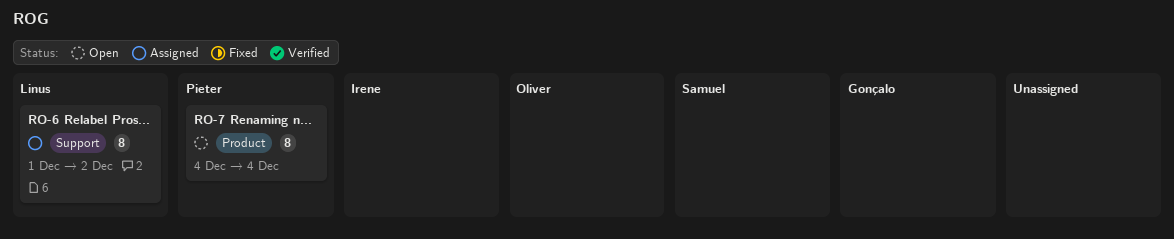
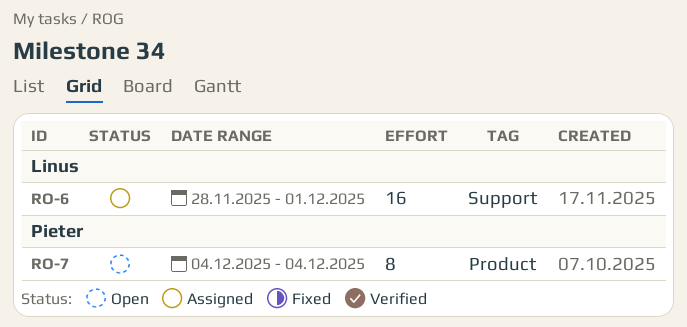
RO-6, estimate: 8 -> 16
RO-6, start: Dec 1 -> Nov 28
RO-6, due: Dec 2 -> Dec 1

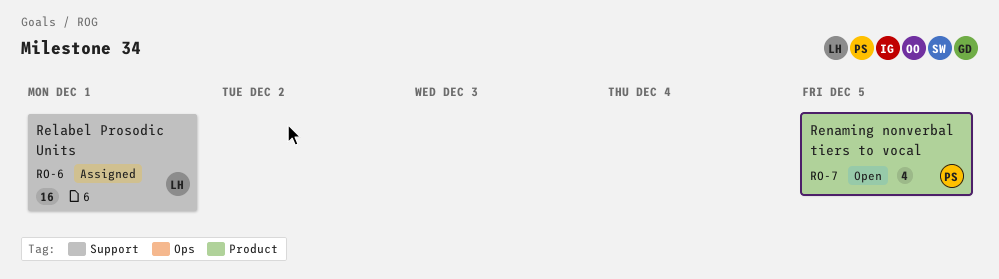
RO-7, estimate: 8 -> 4
RO-7, due: Dec 4 -> Dec 5

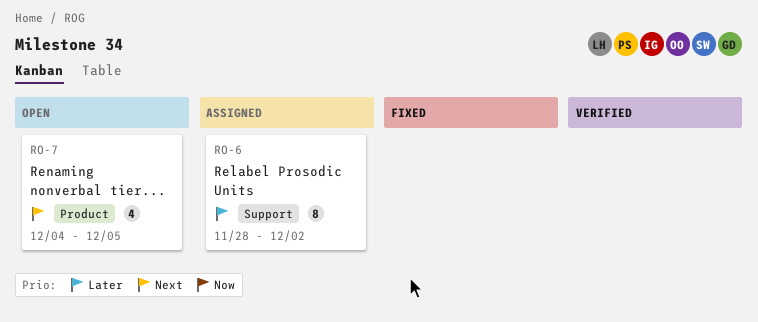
RO-6, estimate: 16 -> 8
RO-6, due: Dec 1 -> Dec 2

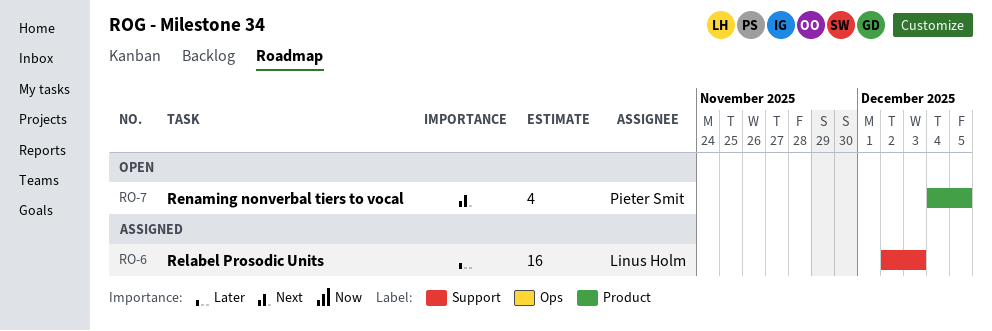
RO-6, estimate: 8 -> 16
RO-6, start: Nov 28 -> Dec 2
RO-6, due: Dec 2 -> Dec 3

